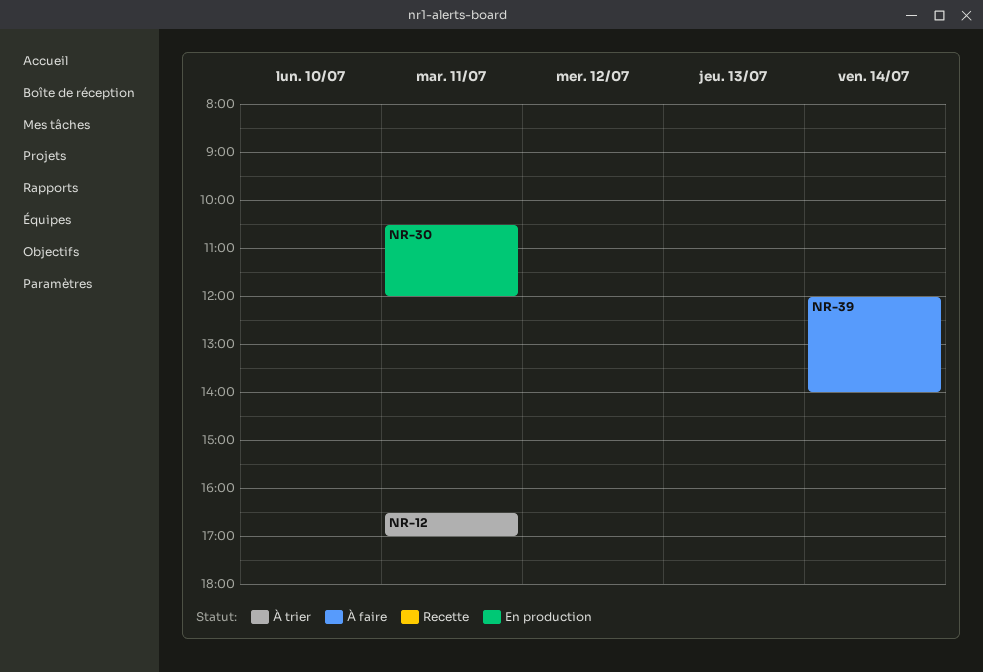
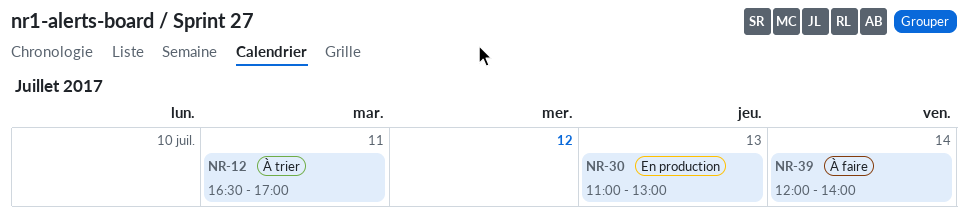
NR-30, day: Jul 11 -> Jul 13
NR-30, begins: 10:30 -> 11:00
NR-30, ends: 12:00 -> 13:00

